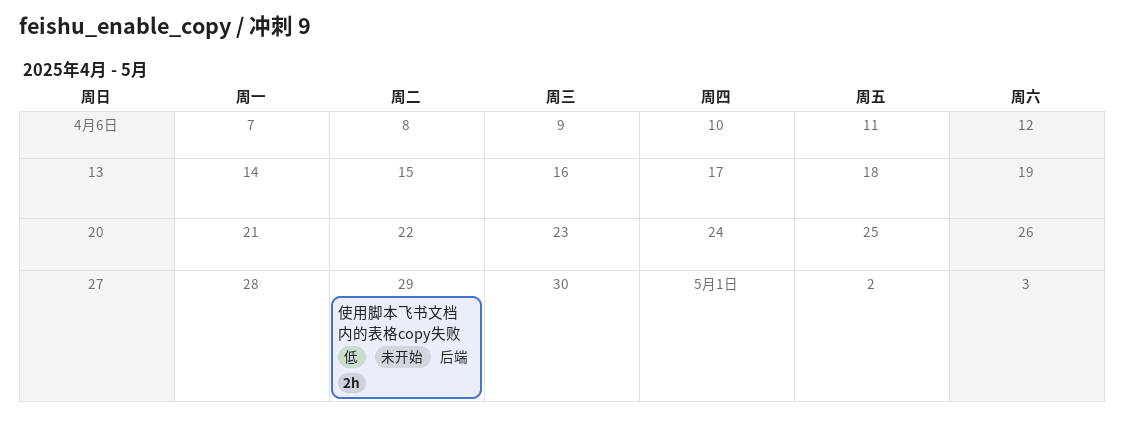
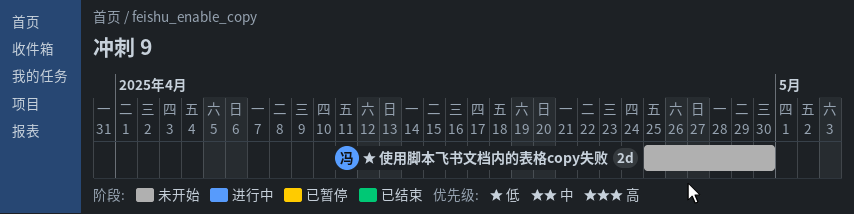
使用脚本飞书文档内的表格copy失败, estimate: 2h -> 2d
使用脚本飞书文档内的表格copy失败, due: Apr 29 -> Apr 30

